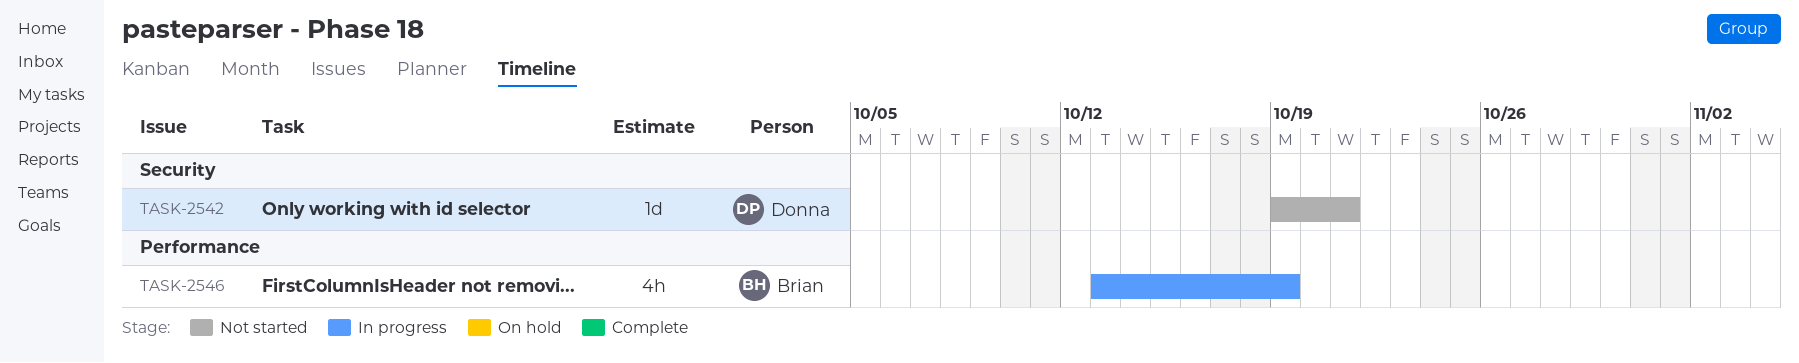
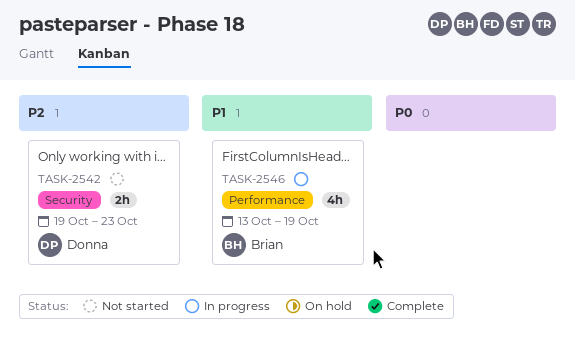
TASK-2542, estimate: 1d -> 2h
TASK-2542, due: Oct 21 -> Oct 23

